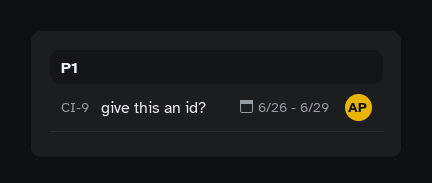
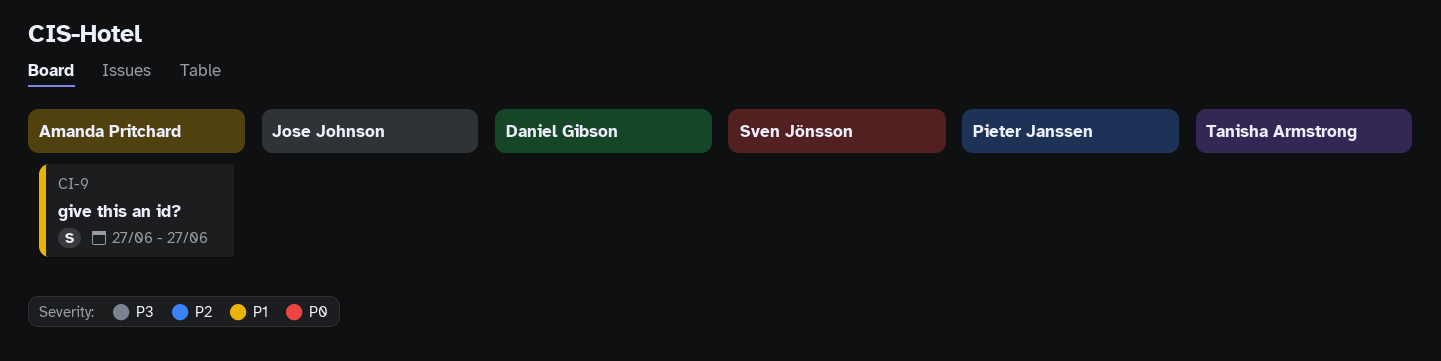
CI-9, start: Jun 26 -> Jun 27
CI-9, due: Jun 29 -> Jun 27

